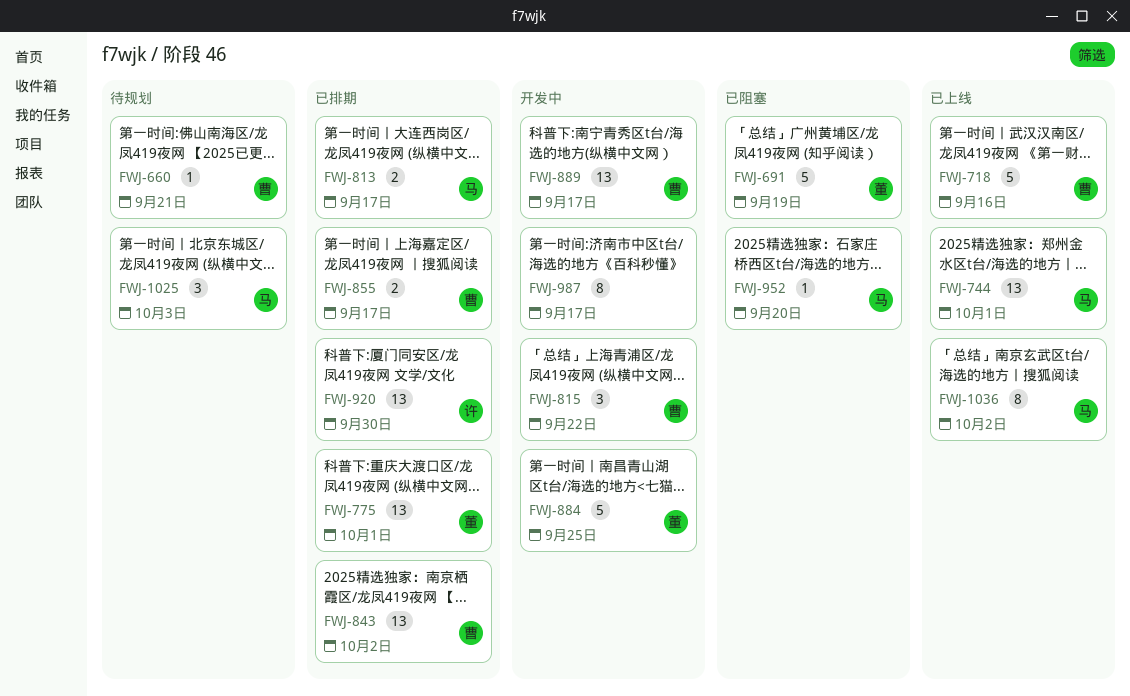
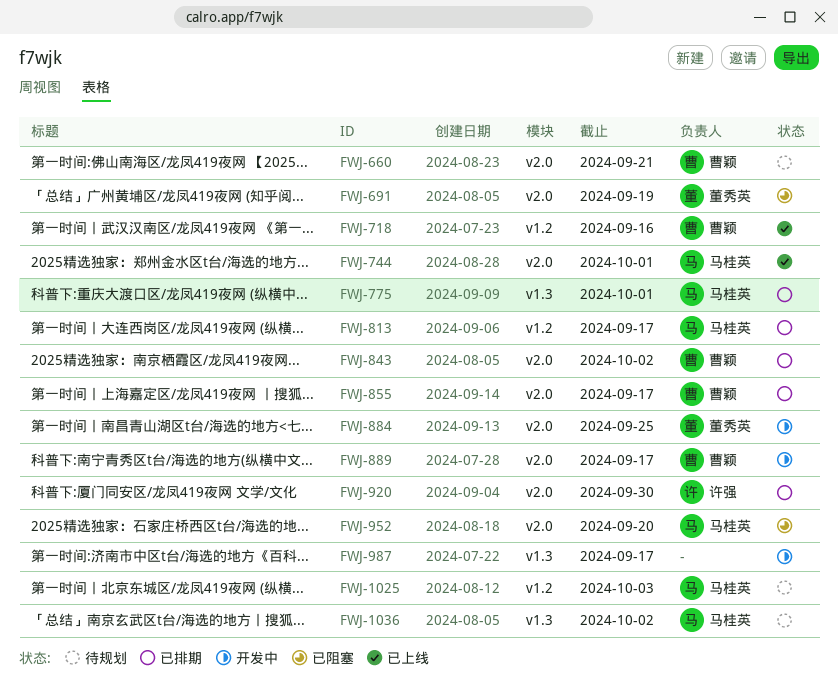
FWJ-775, owner: 董秀英 -> 马桂英
FWJ-815: present -> none
FWJ-1036, status: 已上线 -> 待规划

